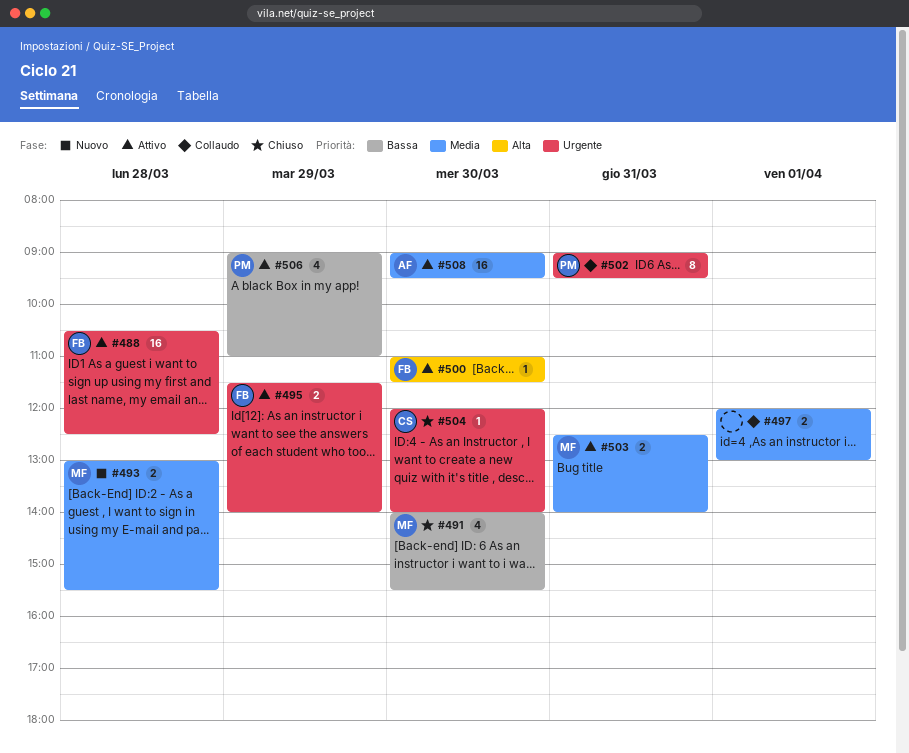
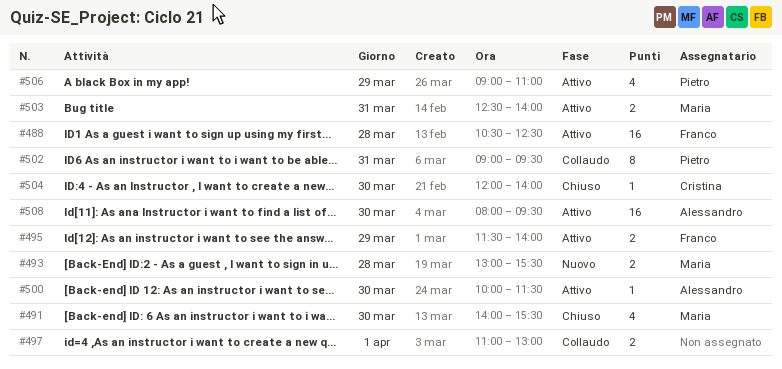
#497, begins: 12:00 -> 11:00
#500, owner: Franco -> Alessandro
#500, begins: 11:00 -> 10:00
#508, begins: 09:00 -> 08:00

